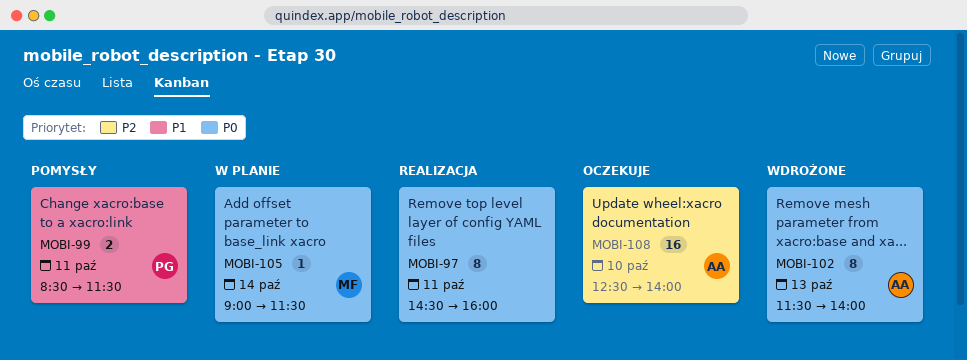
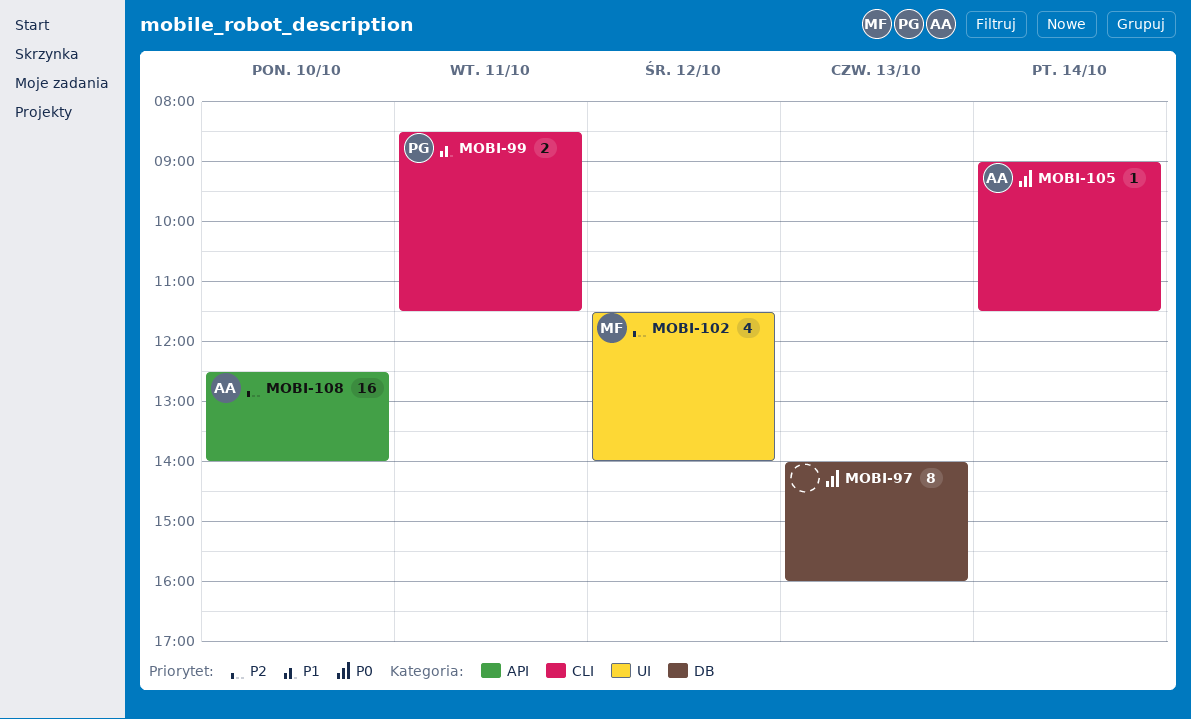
MOBI-97, day: Oct 11 -> Oct 13
MOBI-97, begins: 14:30 -> 14:00
MOBI-102, owner: AA -> MF
MOBI-102, priority: P0 -> P2
MOBI-102, estimate: 8 -> 4
MOBI-102, day: Oct 13 -> Oct 12
MOBI-105, owner: MF -> AA

